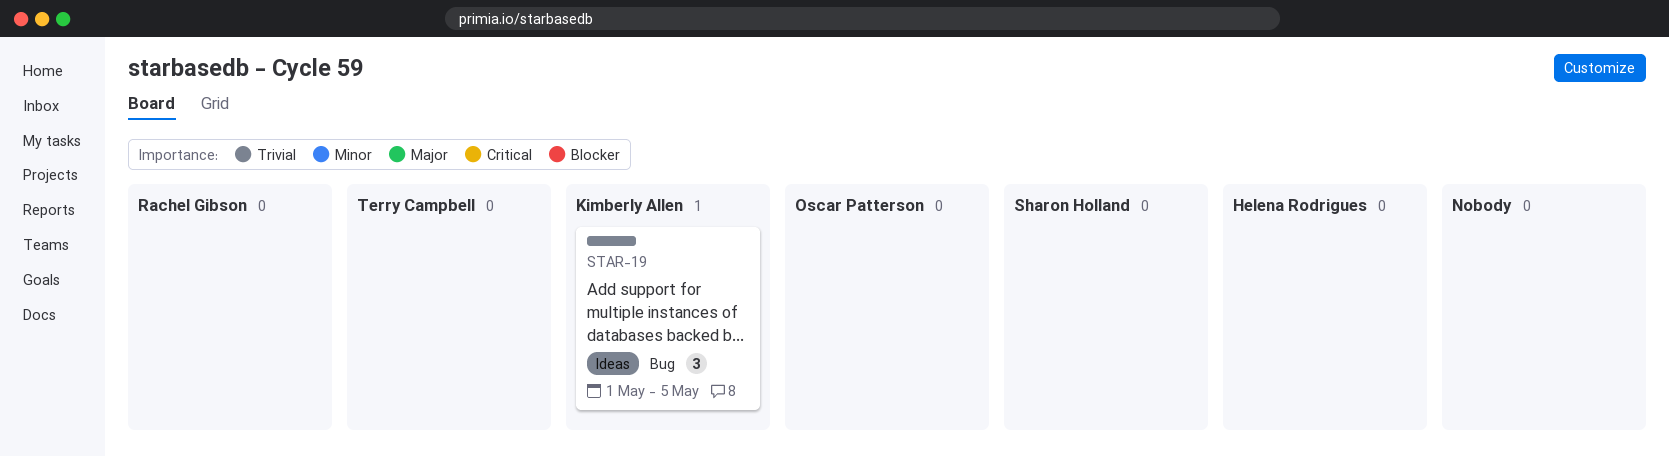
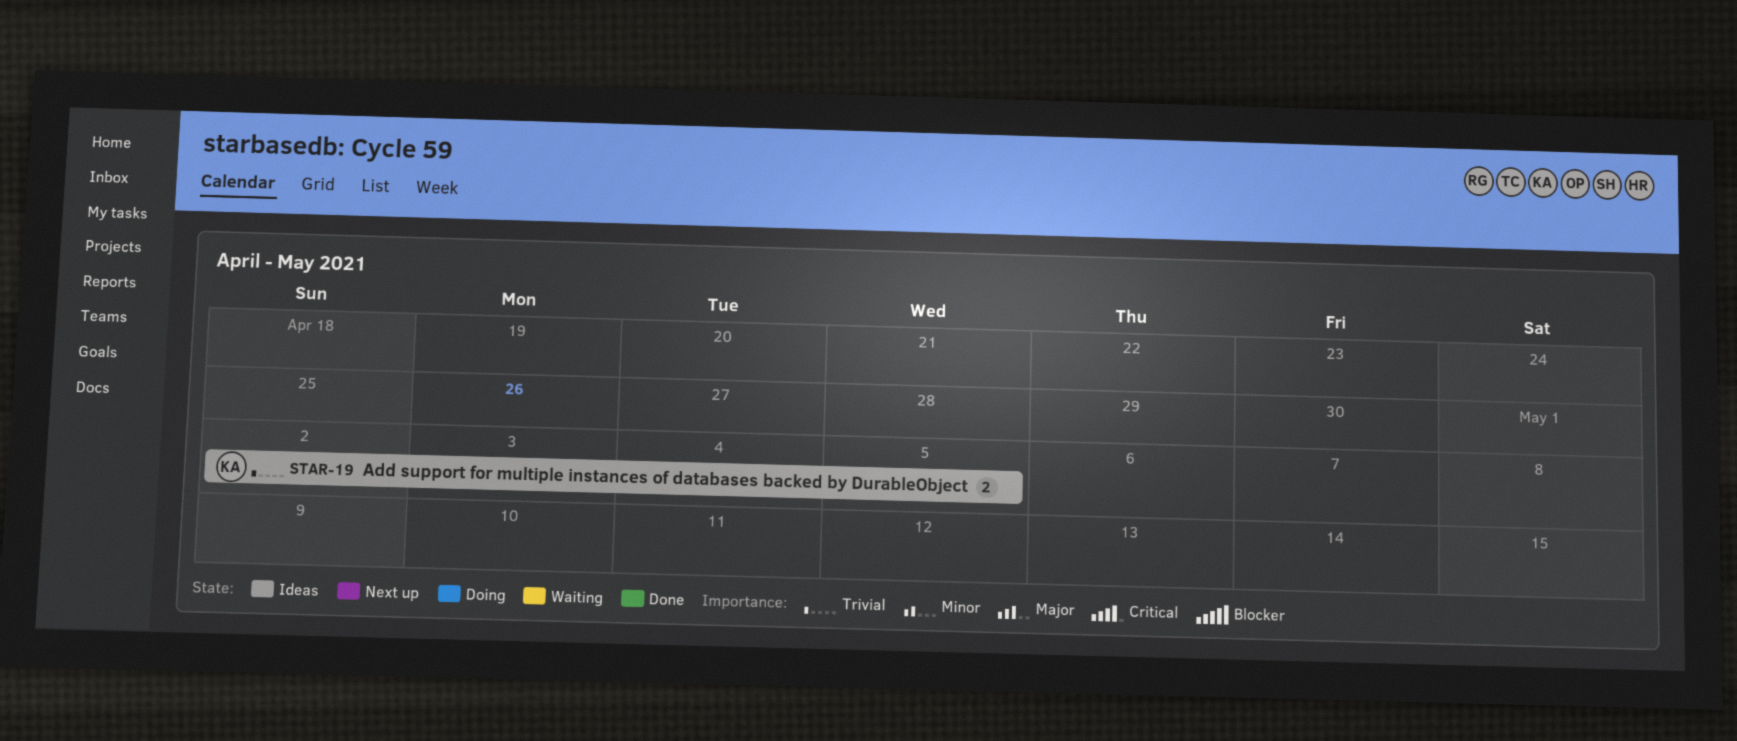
STAR-19, estimate: 3 -> 2
STAR-19, start: May 1 -> May 2

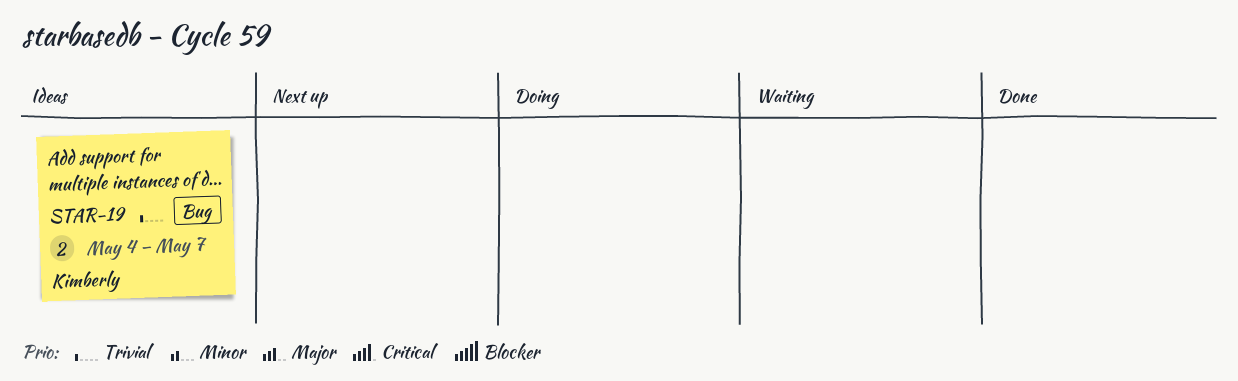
STAR-19, start: May 2 -> May 4
STAR-19, due: May 5 -> May 7

